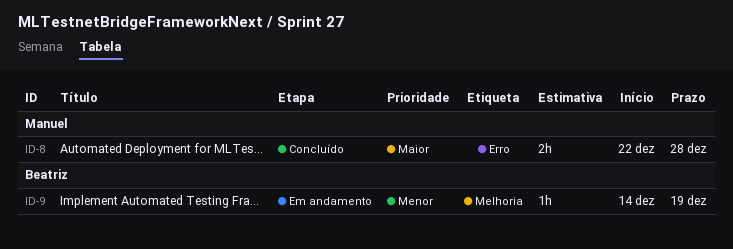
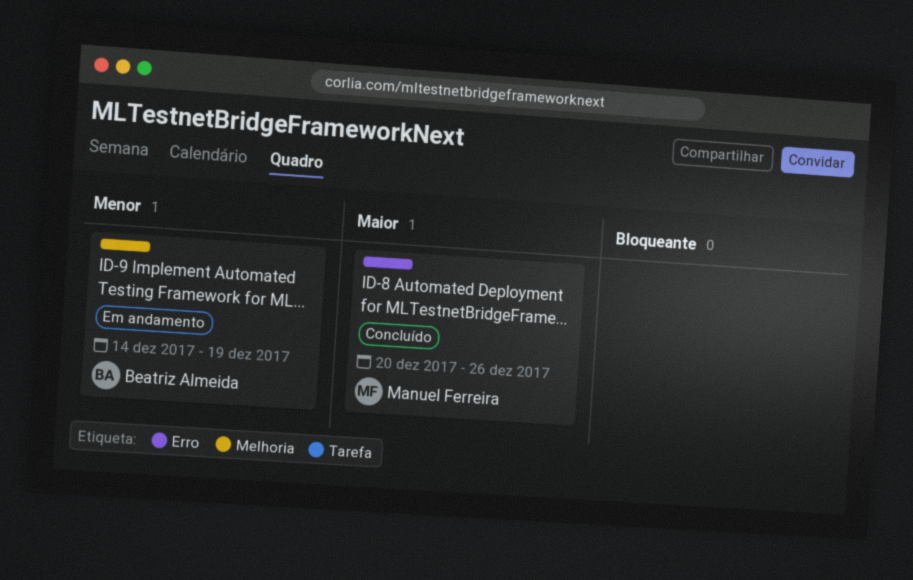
ID-8, start: Dec 22 -> Dec 20
ID-8, due: Dec 28 -> Dec 26

